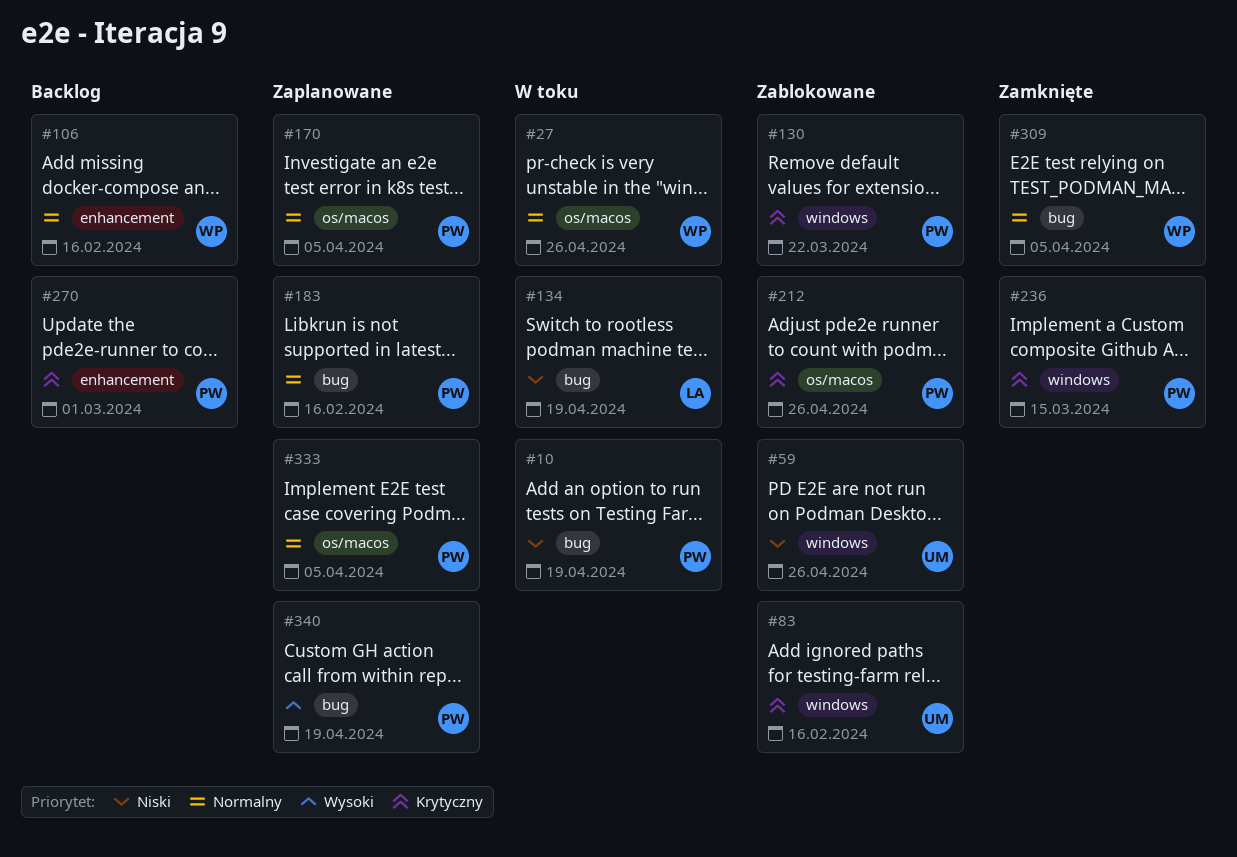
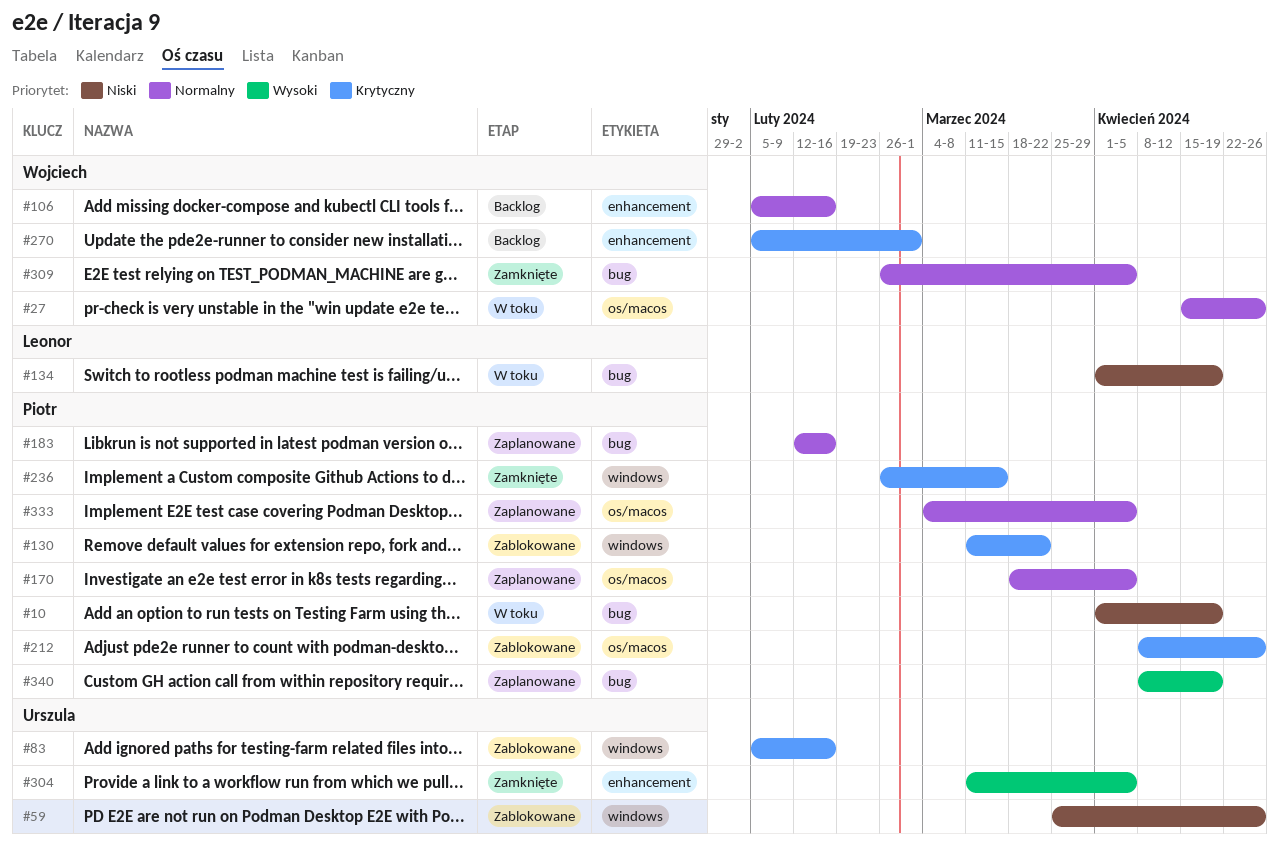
#270, owner: Piotr -> Wojciech
#304: none -> present

